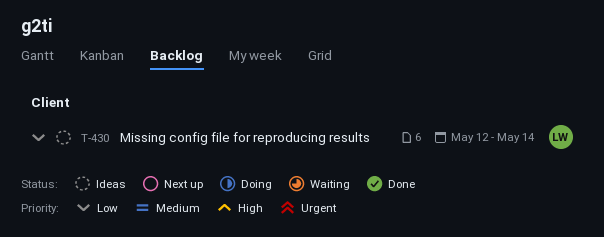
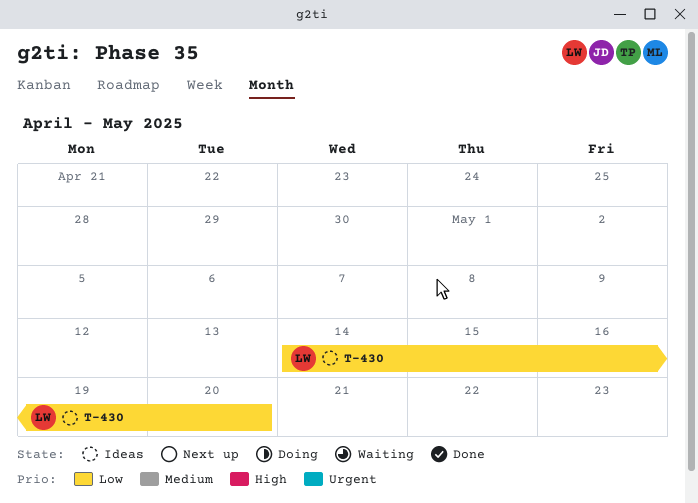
T-430, start: May 12 -> May 14
T-430, due: May 14 -> May 20

